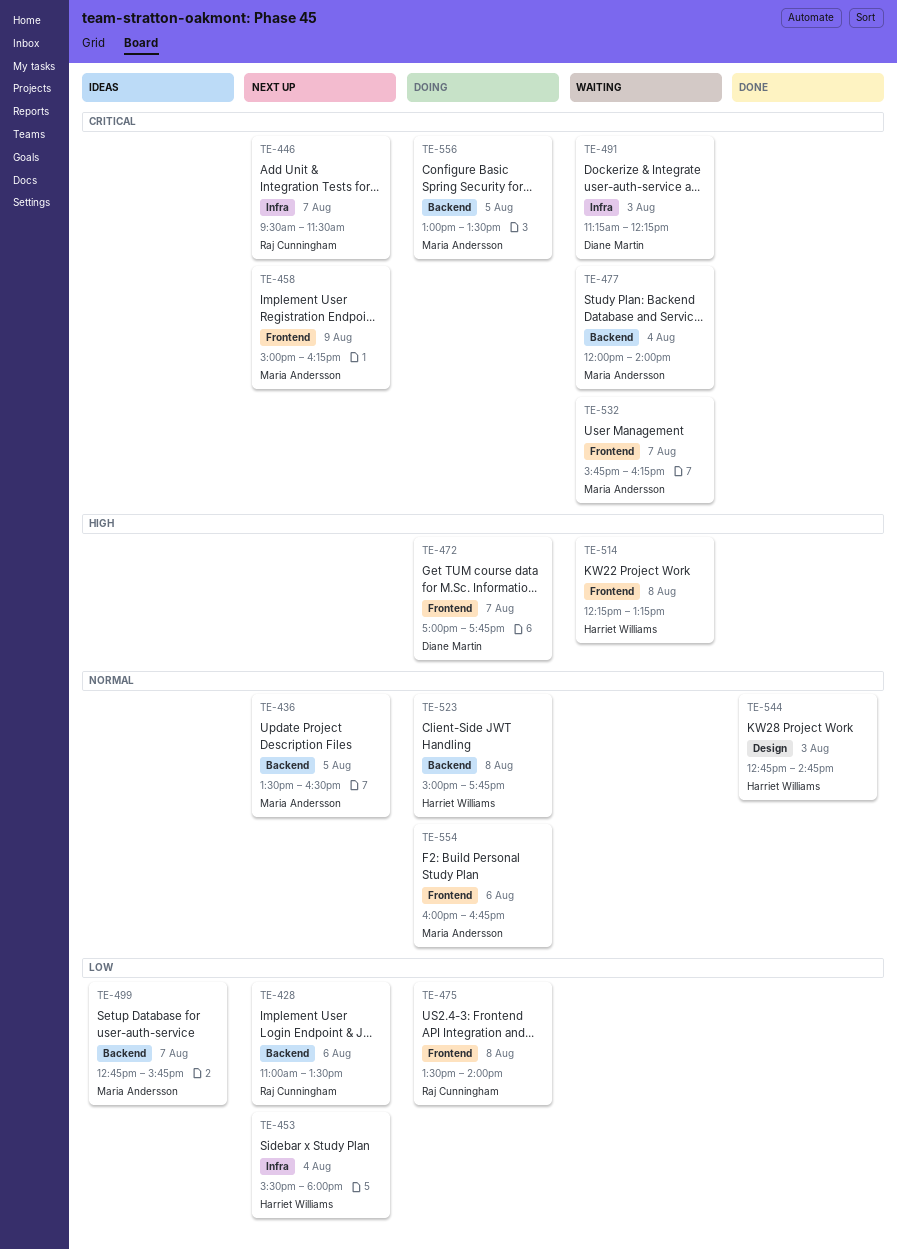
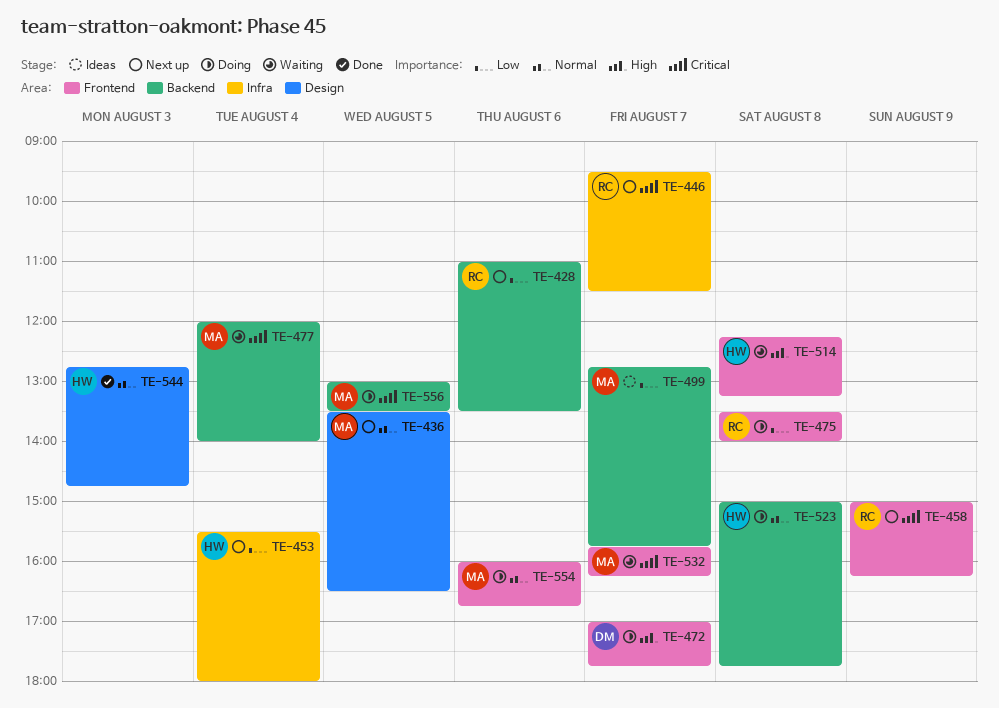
TE-436, label: Backend -> Design
TE-458, owner: Maria Andersson -> Raj Cunningham
TE-491: present -> none

